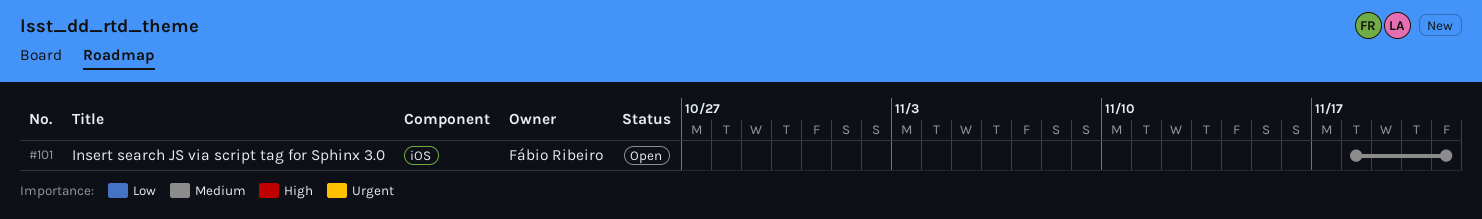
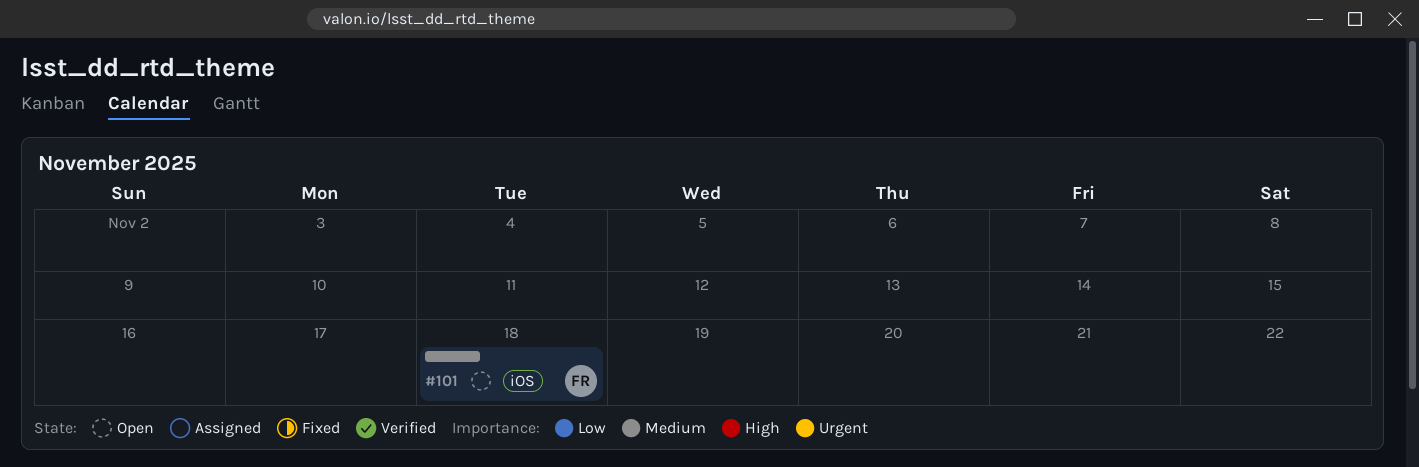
#101, due: Nov 21 -> Nov 18

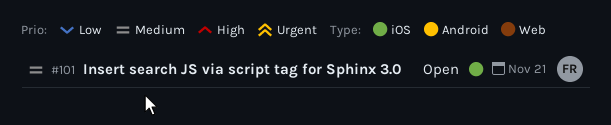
#101, due: Nov 18 -> Nov 21

